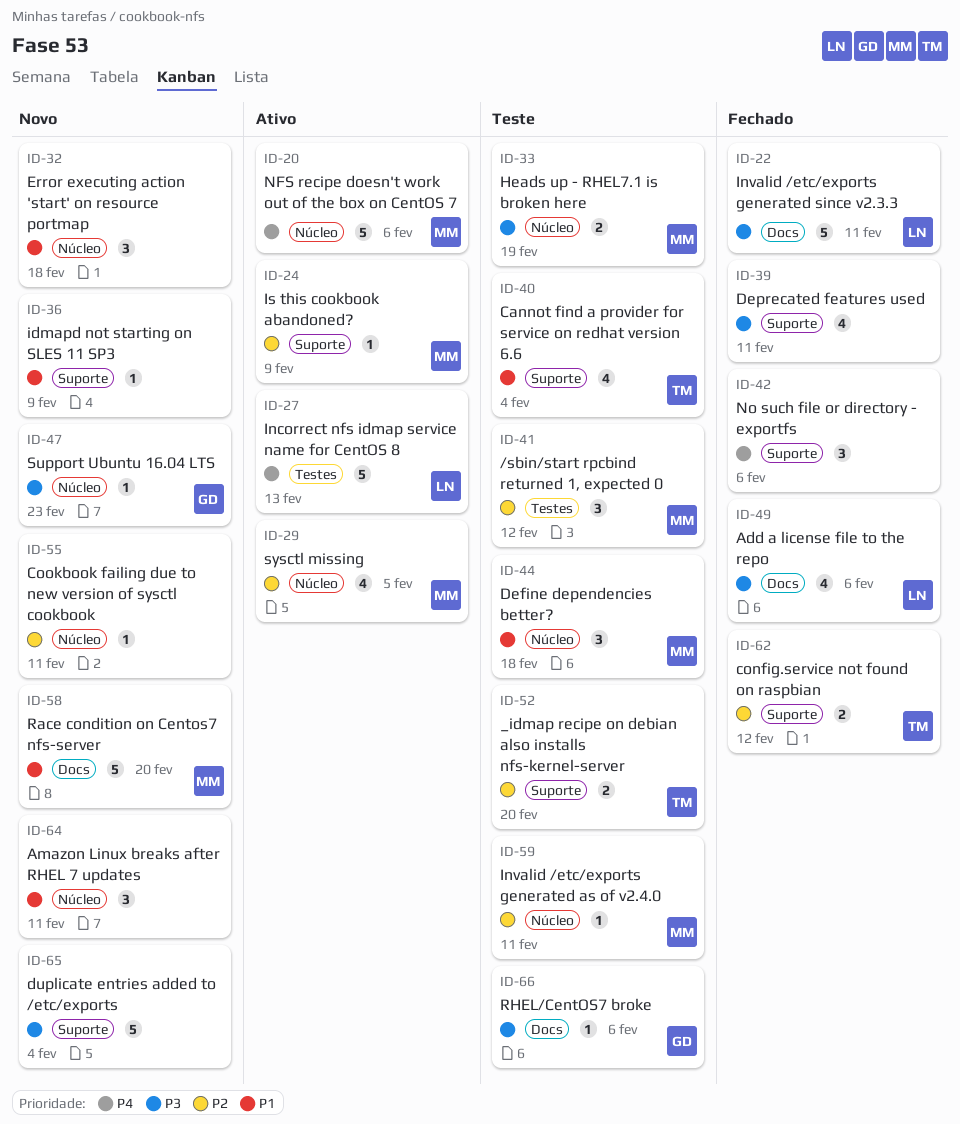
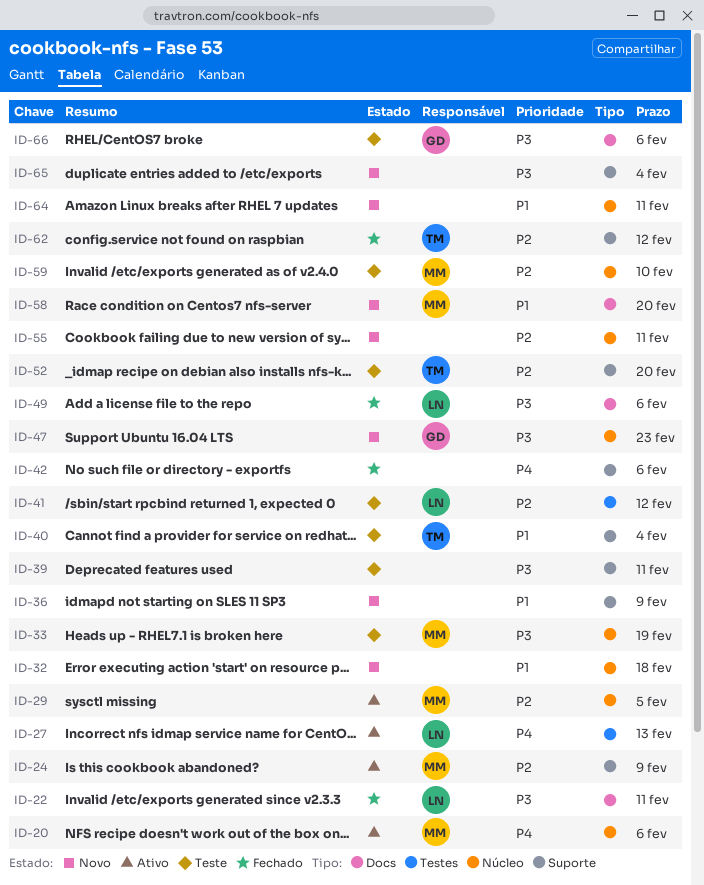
ID-39, status: Fechado -> Teste
ID-41, owner: MM -> LN
ID-44: present -> none
ID-59, due: Feb 11 -> Feb 10

